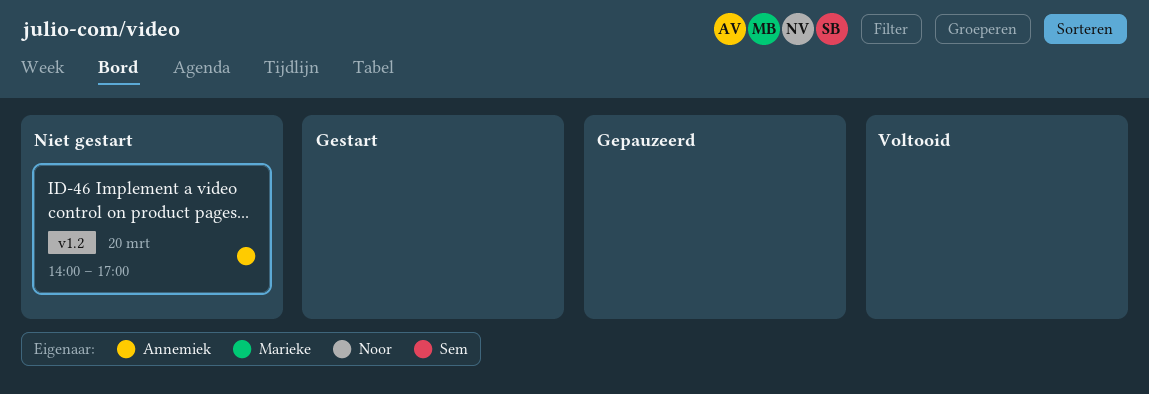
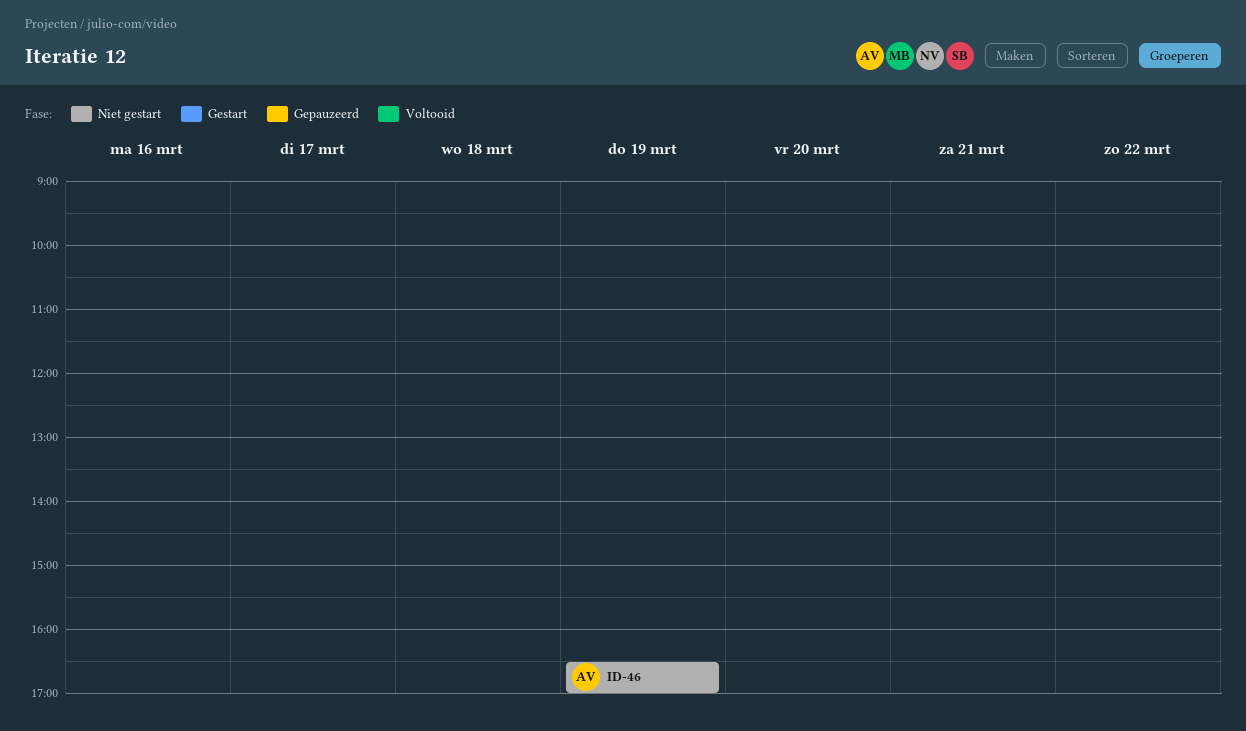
ID-46, day: Mar 20 -> Mar 19
ID-46, begins: 14:00 -> 16:30

